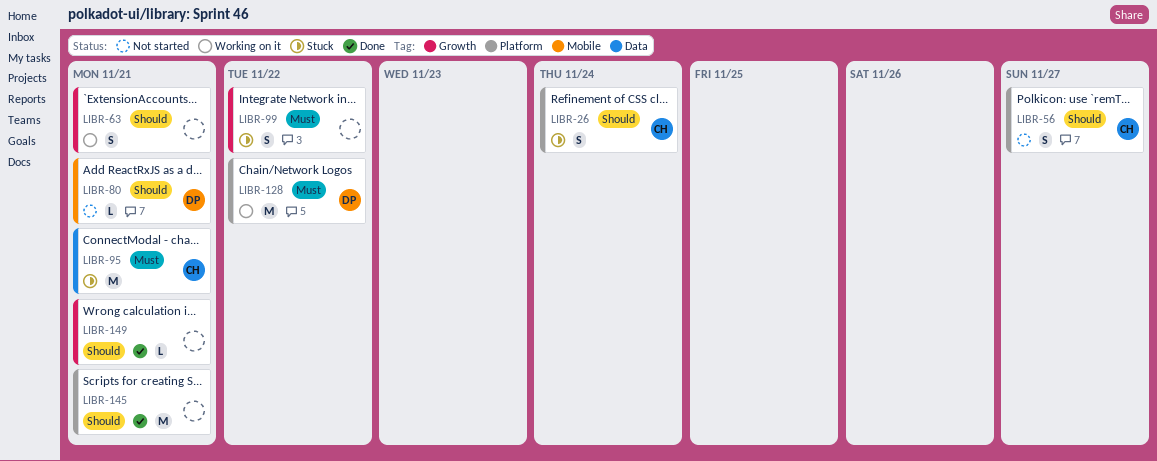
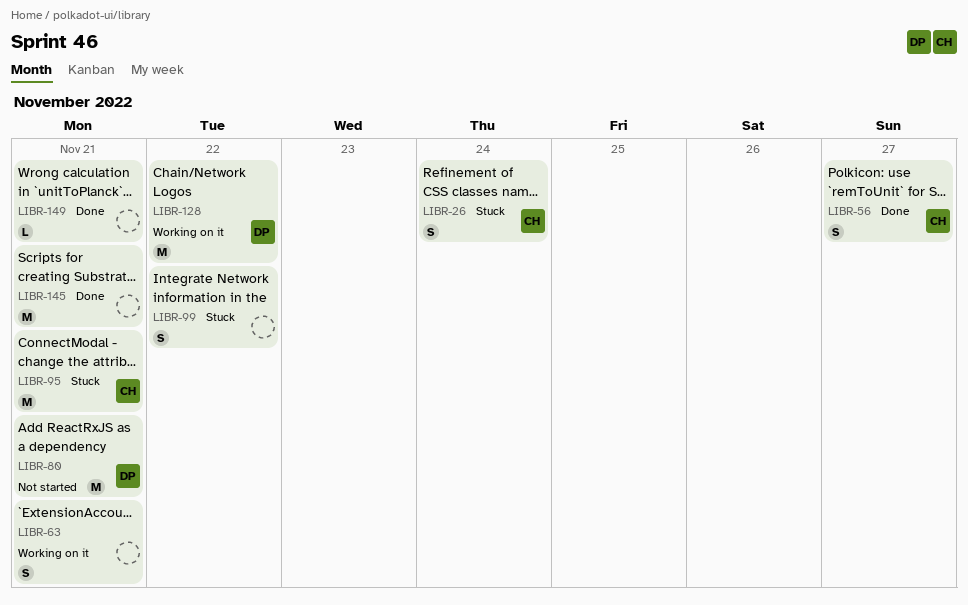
LIBR-56, status: Not started -> Done
LIBR-80, estimate: L -> M

